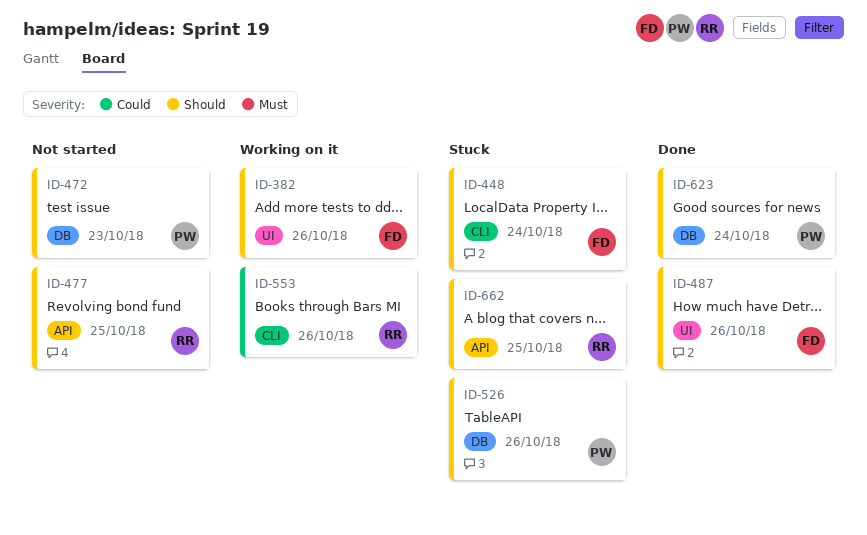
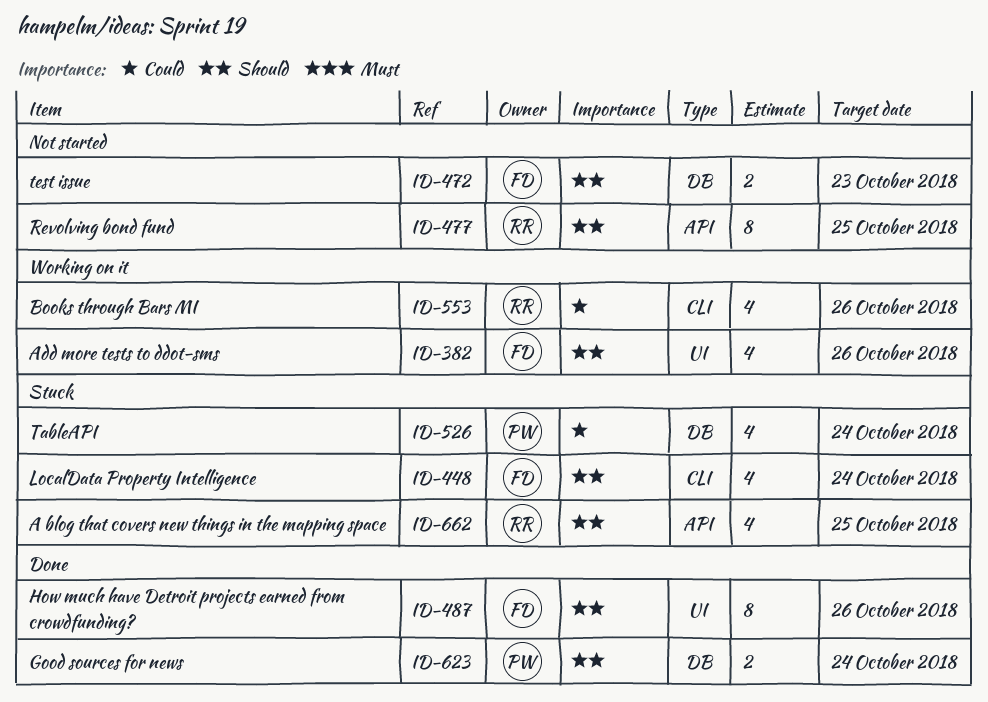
ID-472, owner: PW -> FD
ID-526, priority: Should -> Could
ID-526, due: Oct 26 -> Oct 24

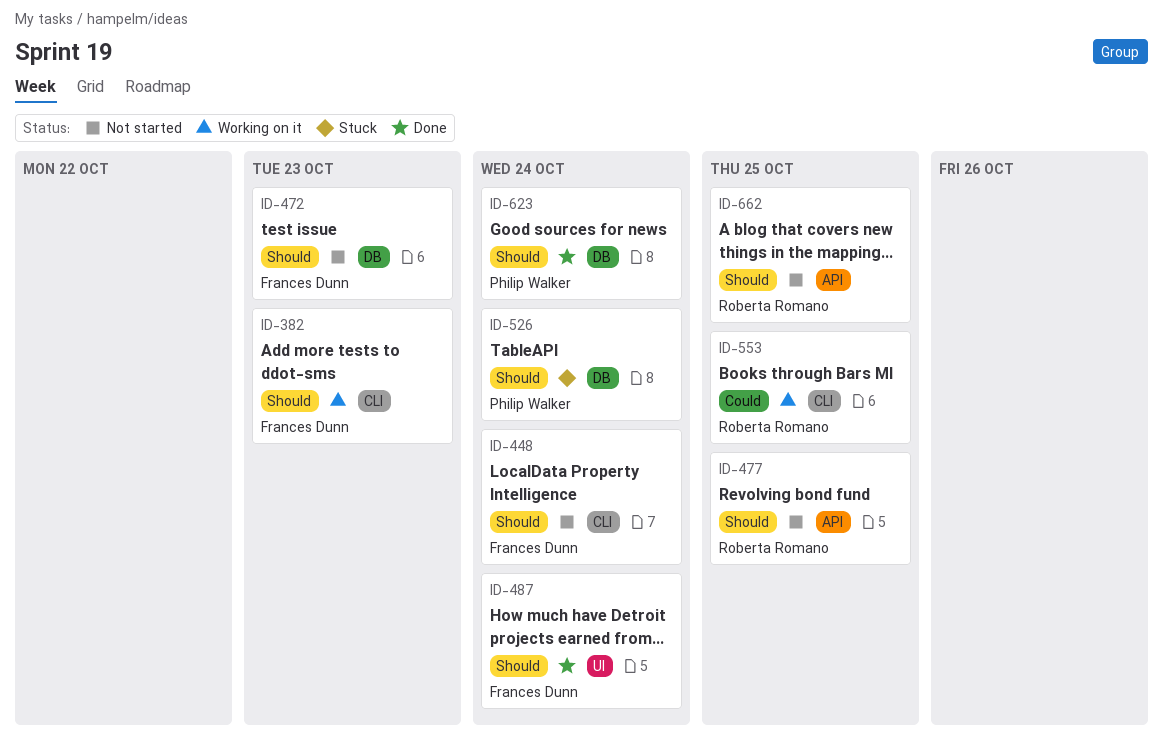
ID-382, label: UI -> CLI
ID-382, due: Oct 26 -> Oct 23
ID-448, status: Stuck -> Not started
ID-487, due: Oct 26 -> Oct 24
ID-526, priority: Could -> Should
ID-553, due: Oct 26 -> Oct 25
ID-662, status: Stuck -> Not started

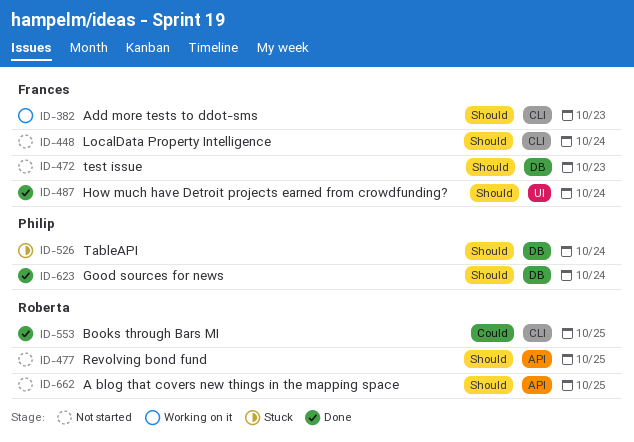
ID-553, status: Working on it -> Done

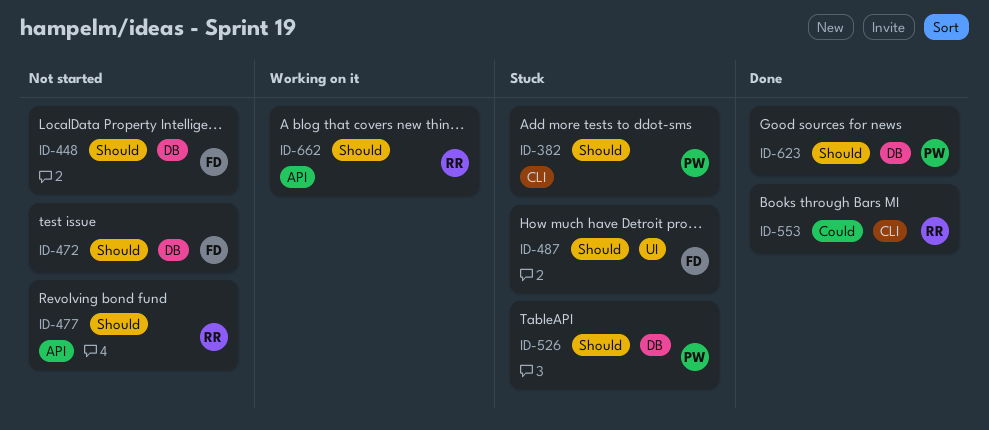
ID-382, status: Working on it -> Stuck
ID-382, owner: Frances -> Philip
ID-448, label: CLI -> DB
ID-487, status: Done -> Stuck
ID-662, status: Not started -> Working on it

